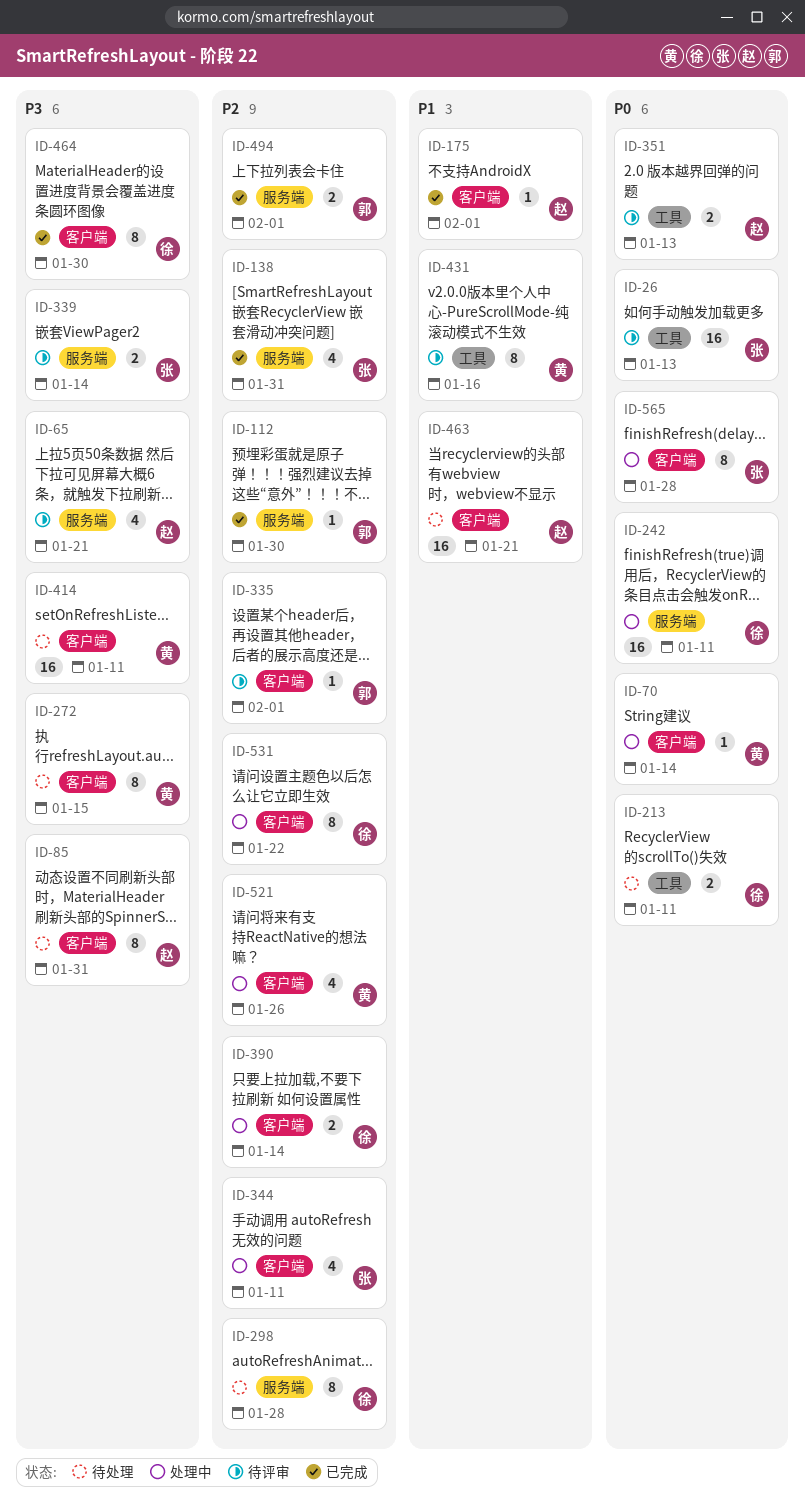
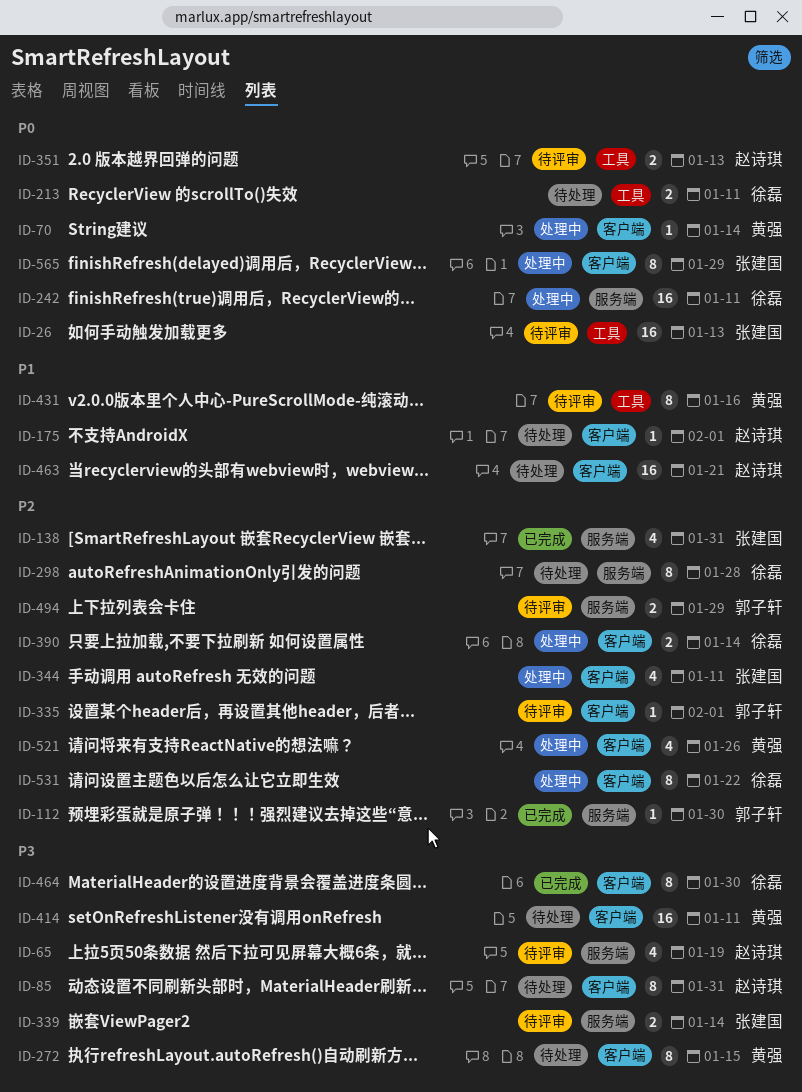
ID-65, due: Jan 21 -> Jan 19
ID-175, status: 已完成 -> 待处理
ID-494, status: 已完成 -> 待评审
ID-494, due: Feb 1 -> Jan 29
ID-565, due: Jan 28 -> Jan 29

